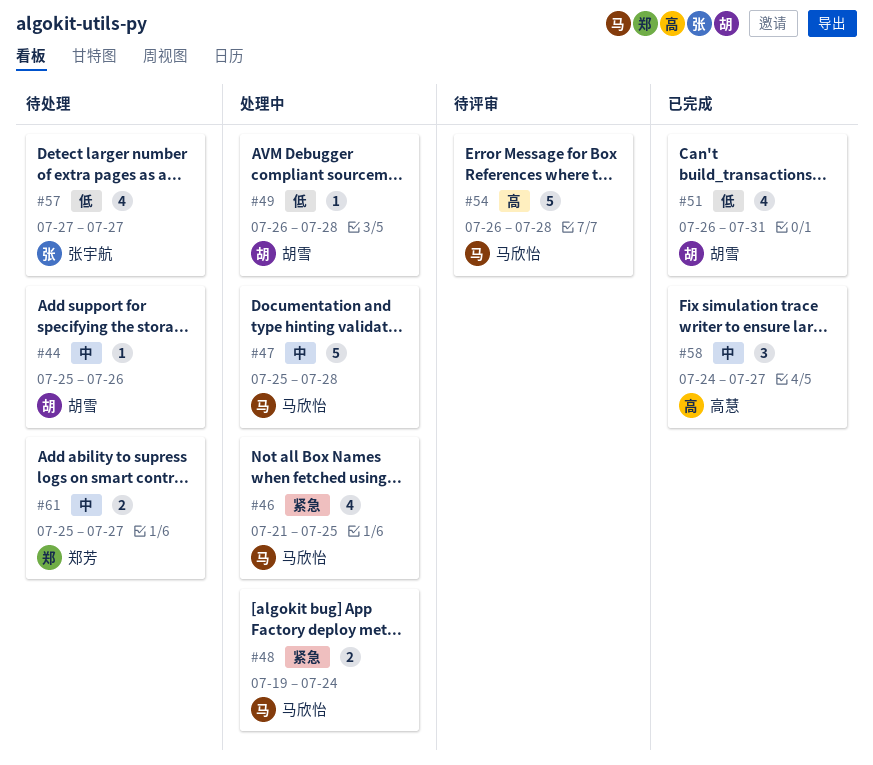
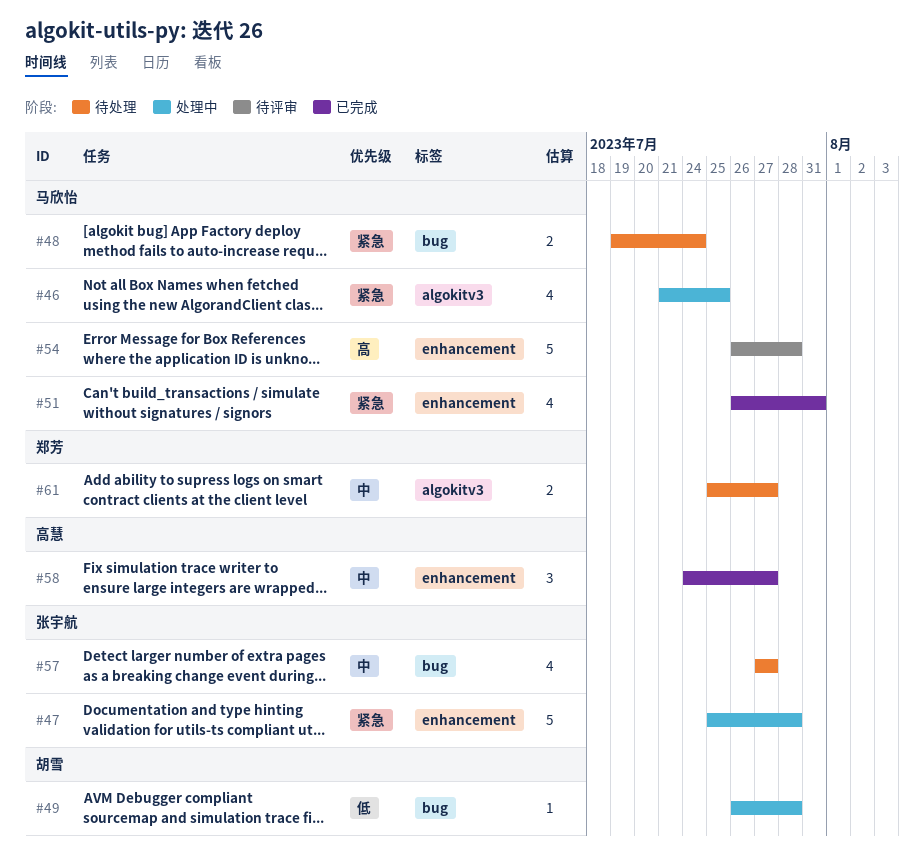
#44: present -> none
#47, owner: 马欣怡 -> 张宇航
#47, priority: 中 -> 紧急
#48, status: 处理中 -> 待处理
#51, owner: 胡雪 -> 马欣怡
#51, priority: 低 -> 紧急
#57, priority: 低 -> 中

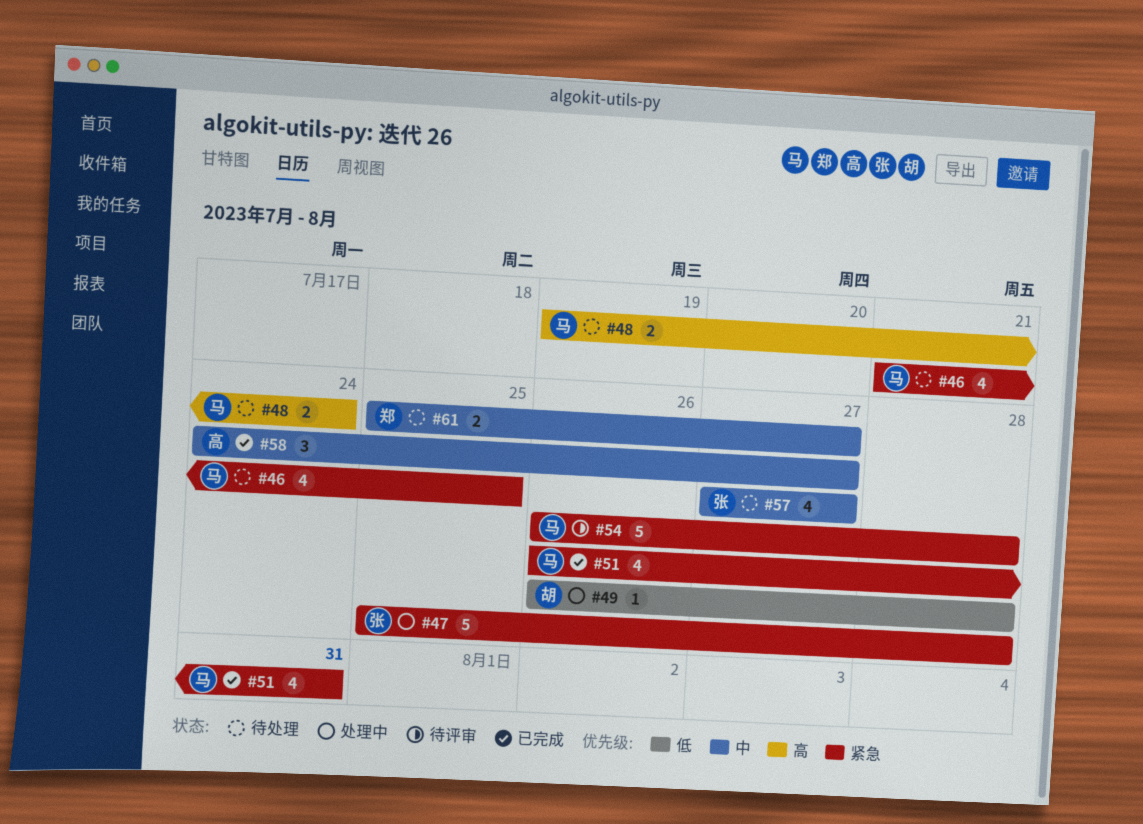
#46, status: 处理中 -> 待处理
#48, priority: 紧急 -> 高
#54, priority: 高 -> 紧急

